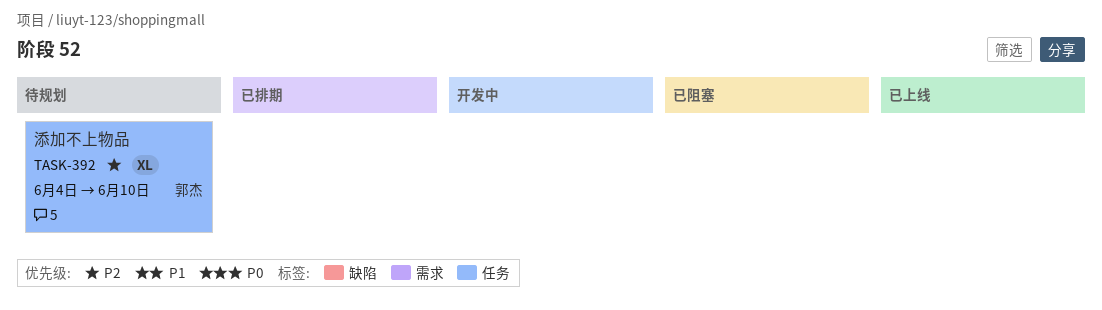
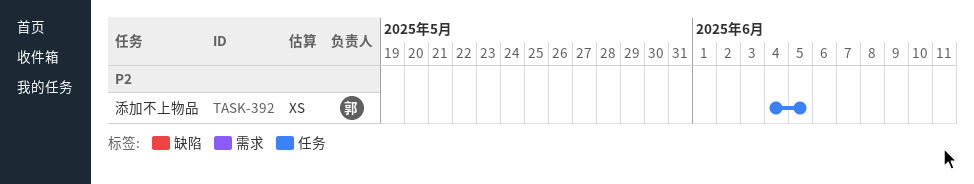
TASK-392, estimate: XL -> XS
TASK-392, due: Jun 10 -> Jun 5

